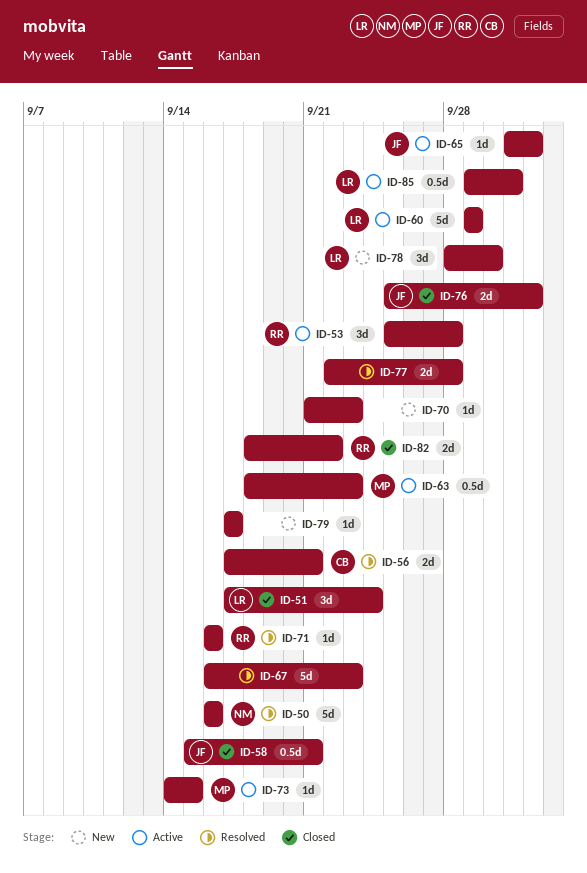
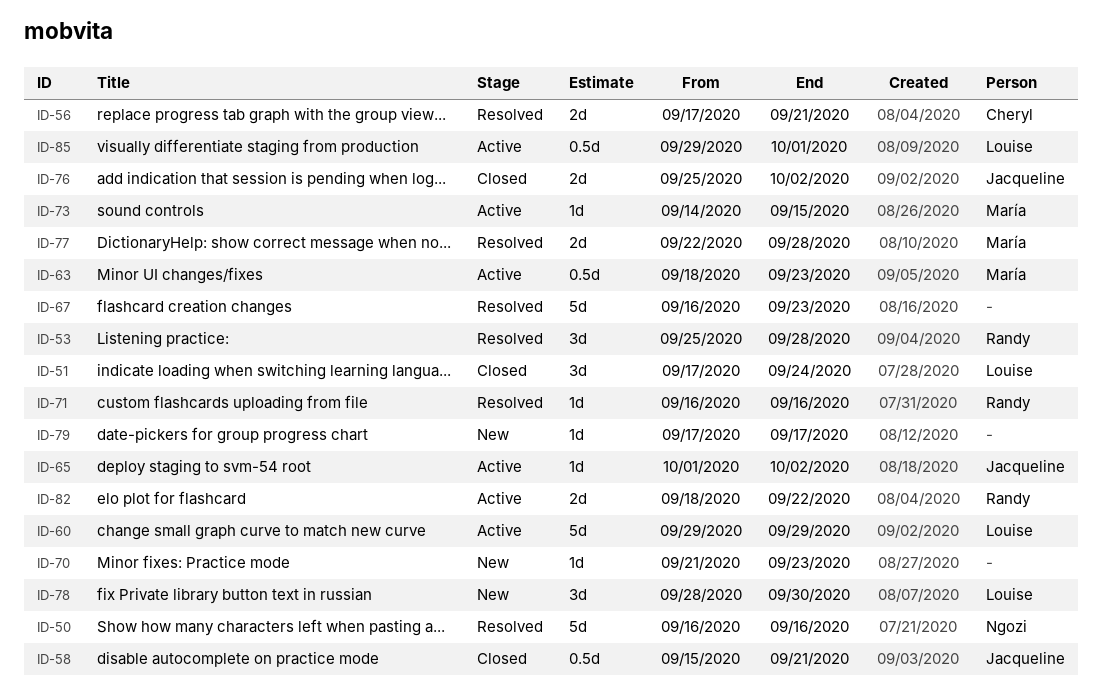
ID-53, status: Active -> Resolved
ID-77, owner: none -> María
ID-82, status: Closed -> Active

